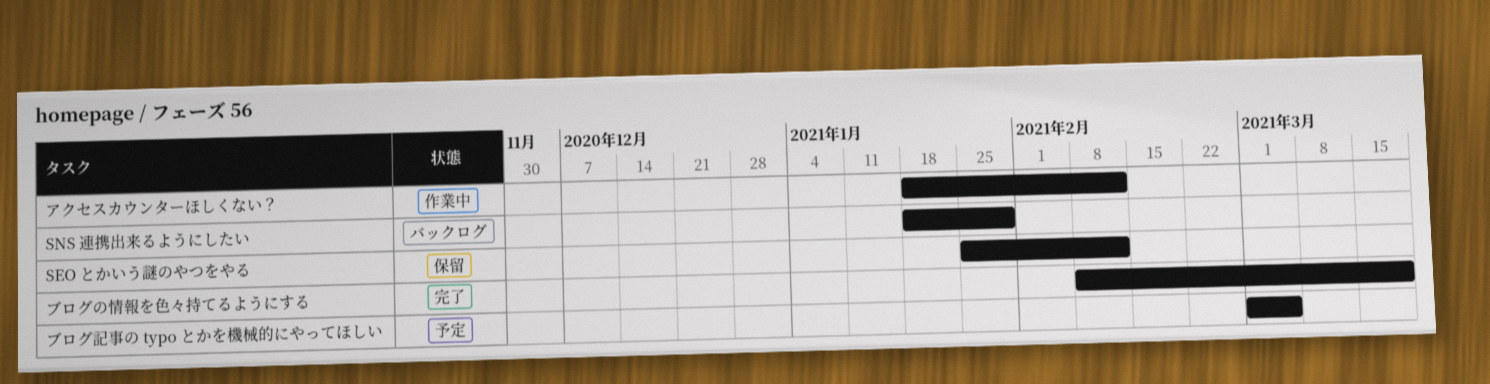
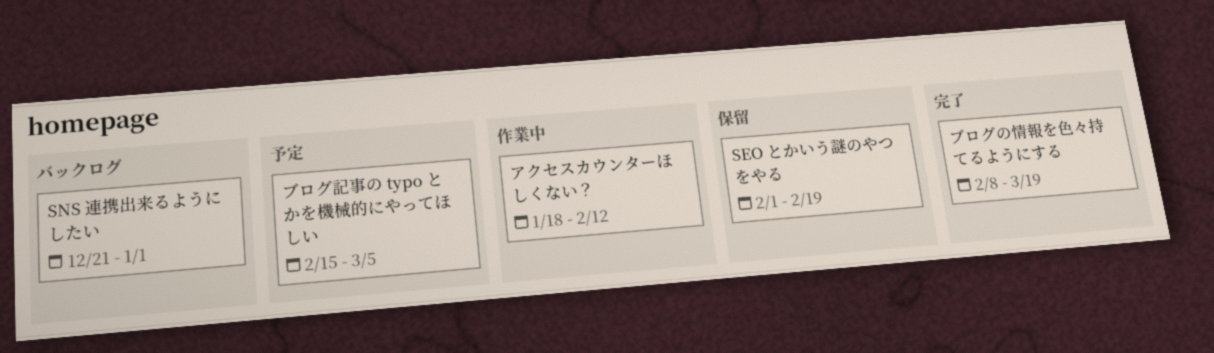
SEO とかいう謎のやつをやる, start: Jan 25 -> Feb 1
SEO とかいう謎のやつをやる, due: Feb 12 -> Feb 19
SNS 連携出来るようにしたい, start: Jan 18 -> Dec 21
SNS 連携出来るようにしたい, due: Jan 29 -> Jan 1
ブログ記事の typo とかを機械的にやってほしい, start: Mar 1 -> Feb 15

